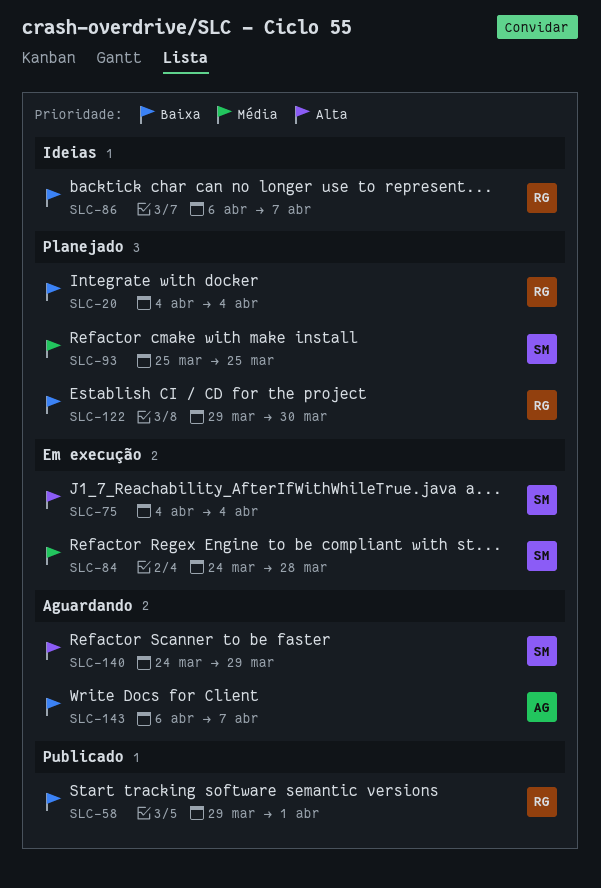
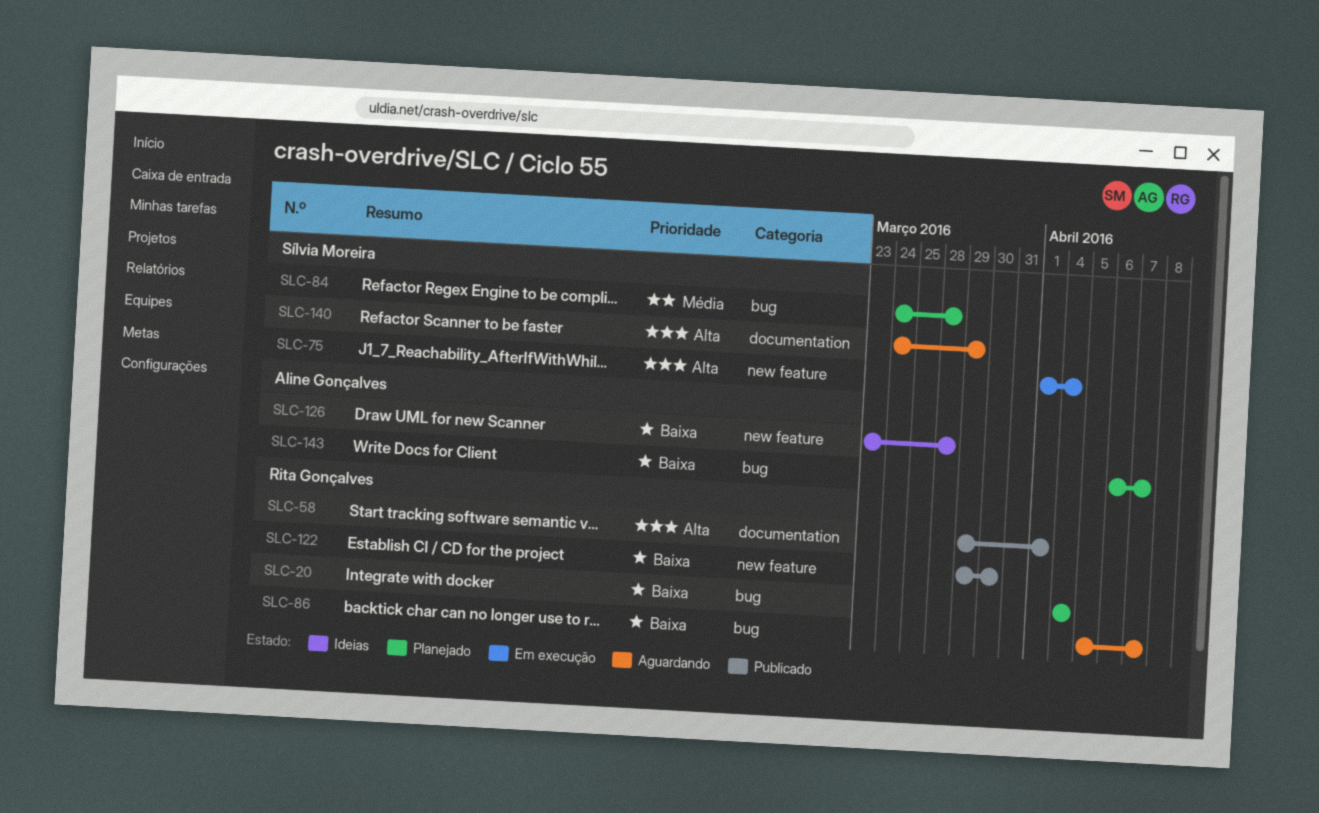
SLC-58, priority: Baixa -> Alta
SLC-75, start: Apr 4 -> Apr 1
SLC-84, status: Em execução -> Planejado
SLC-86, status: Ideias -> Aguardando
SLC-86, start: Apr 6 -> Apr 5
SLC-93: present -> none
SLC-122, status: Planejado -> Publicado
SLC-126: none -> present
SLC-143, status: Aguardando -> Planejado

